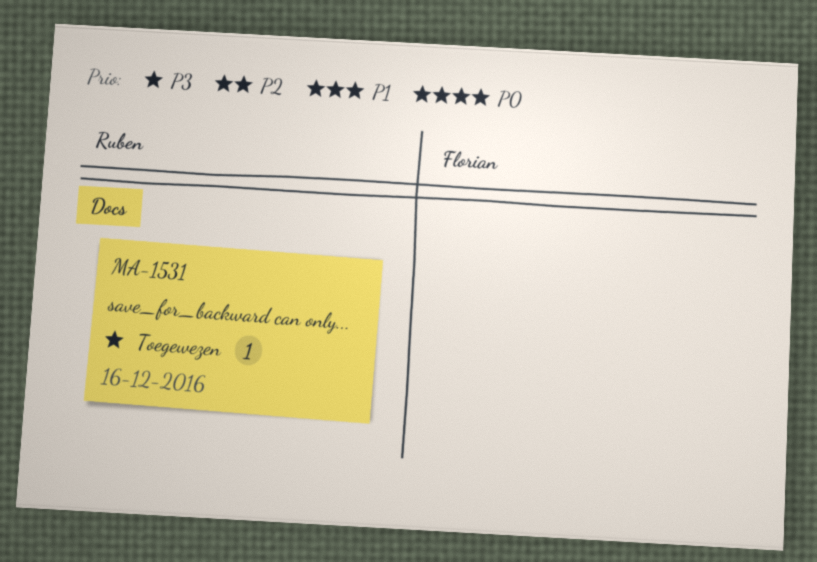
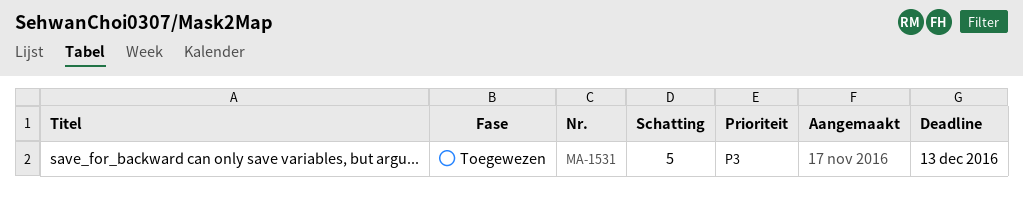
MA-1531, estimate: 1 -> 5
MA-1531, due: Dec 16 -> Dec 13

